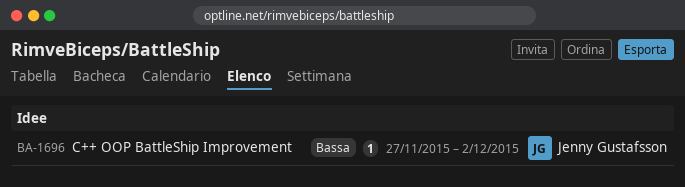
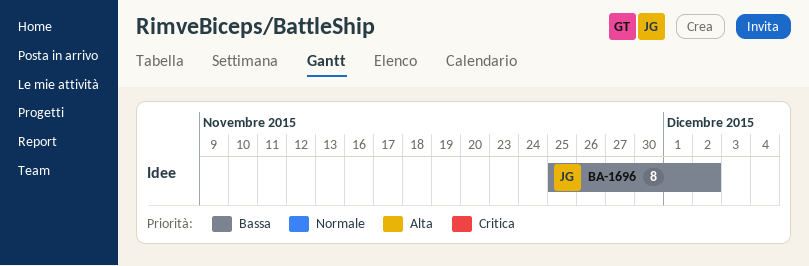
BA-1696, estimate: 1 -> 8
BA-1696, start: Nov 27 -> Nov 25

